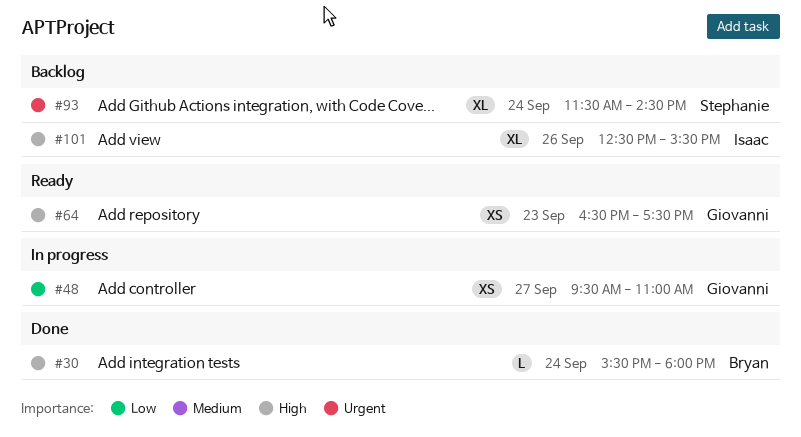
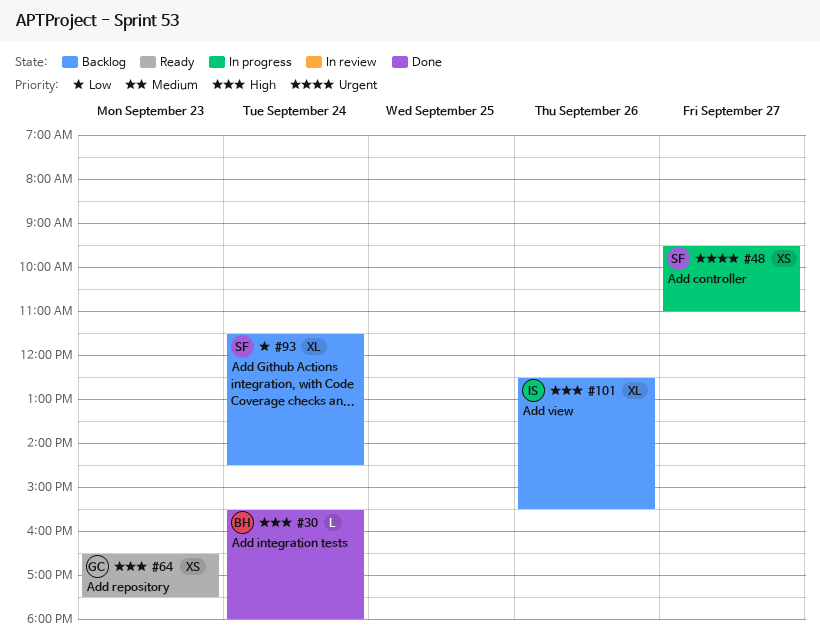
#48, owner: Giovanni -> Stephanie
#48, priority: Low -> Urgent
#93, priority: Urgent -> Low

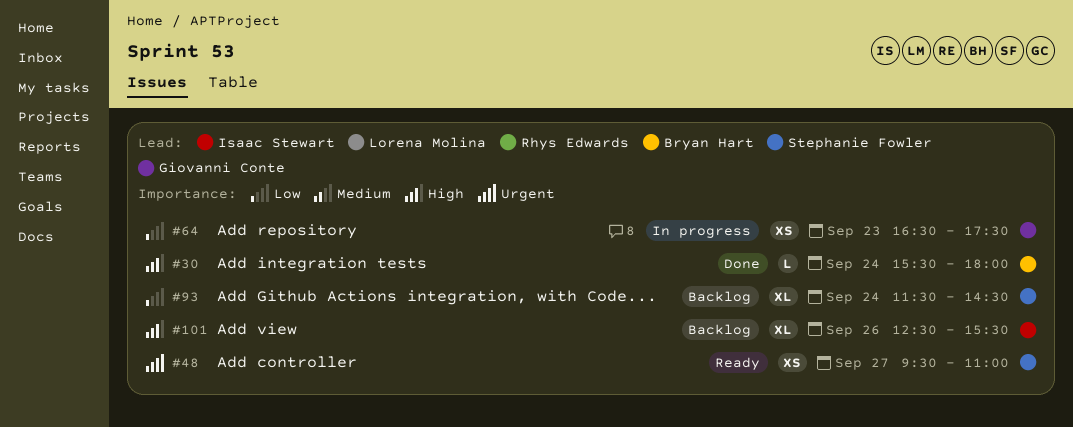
#48, status: In progress -> Ready
#64, status: Ready -> In progress
#64, priority: High -> Low

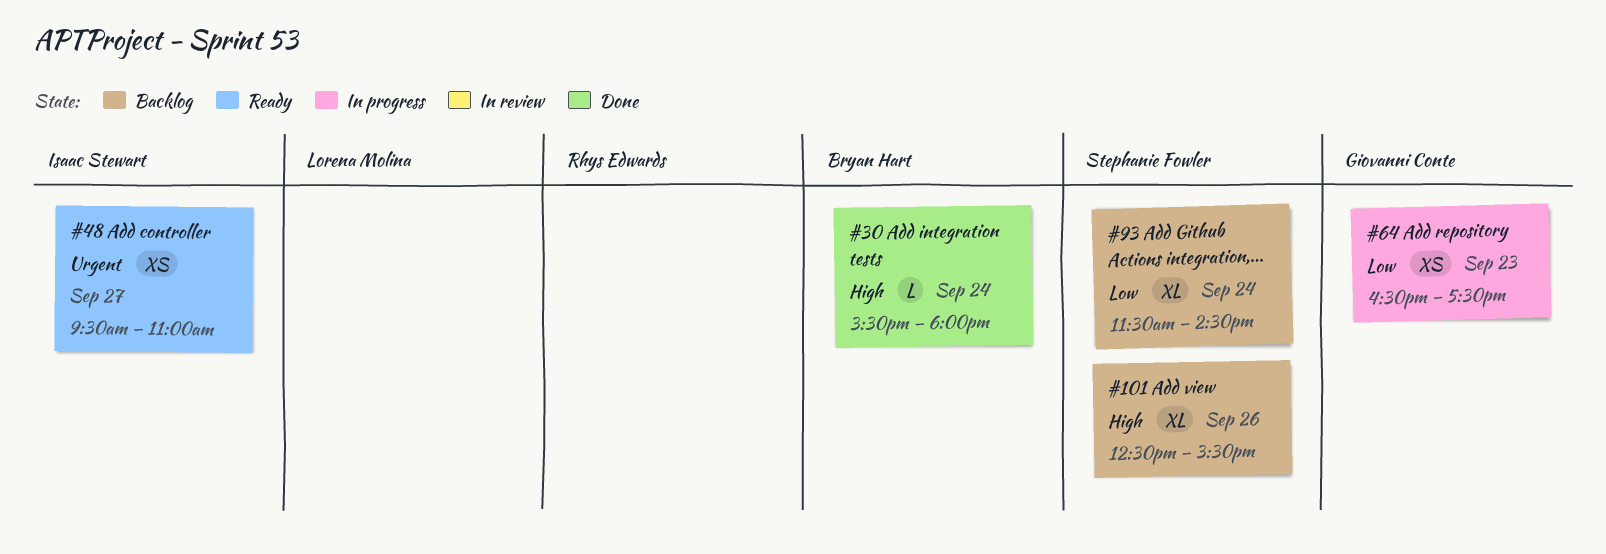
#48, owner: Stephanie Fowler -> Isaac Stewart
#101, owner: Isaac Stewart -> Stephanie Fowler

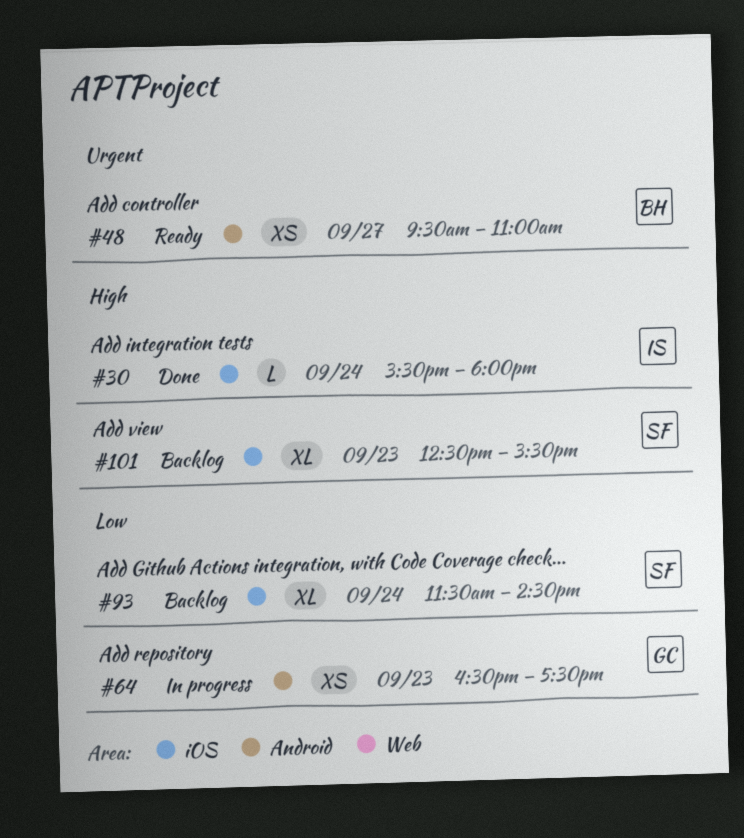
#30, owner: Bryan Hart -> Isaac Stewart
#48, owner: Isaac Stewart -> Bryan Hart
#101, day: Sep 26 -> Sep 23

